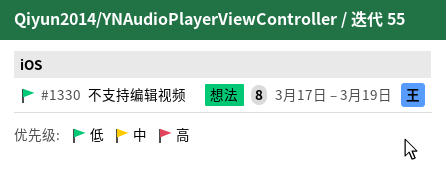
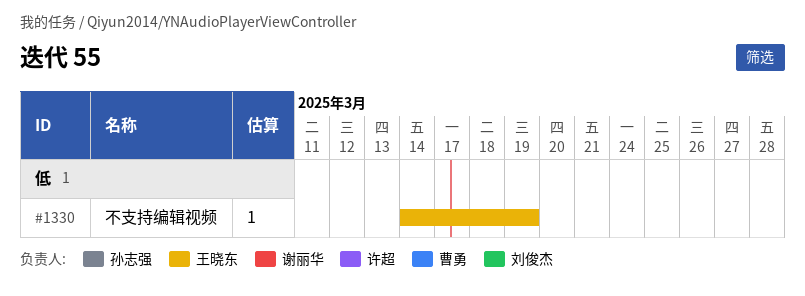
#1330, estimate: 8 -> 1
#1330, start: Mar 17 -> Mar 14

